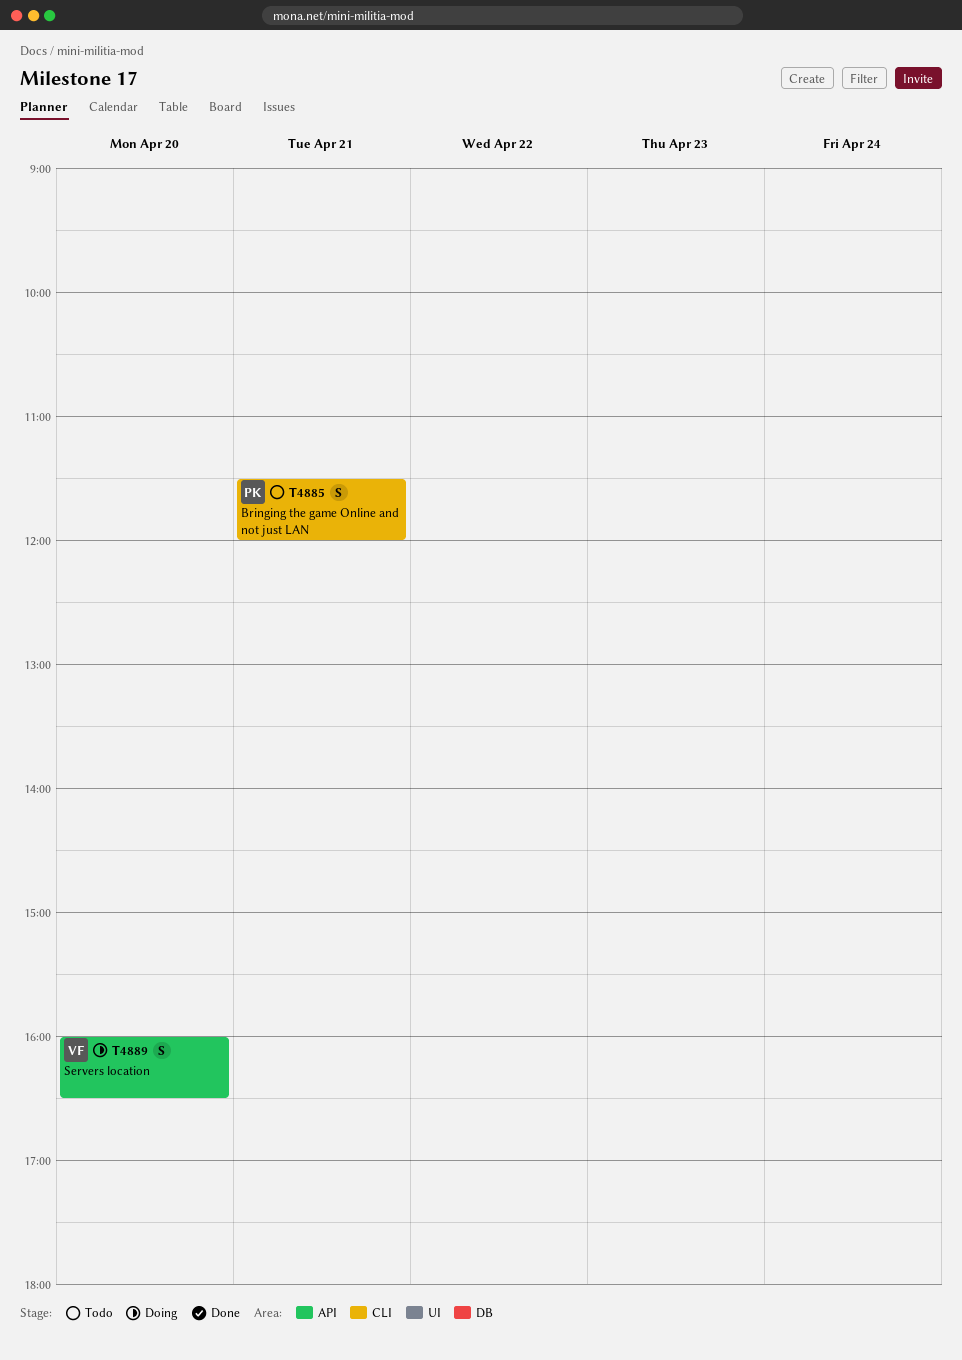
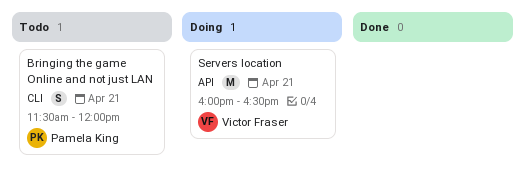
Servers location, estimate: S -> M
Servers location, day: Apr 20 -> Apr 21

